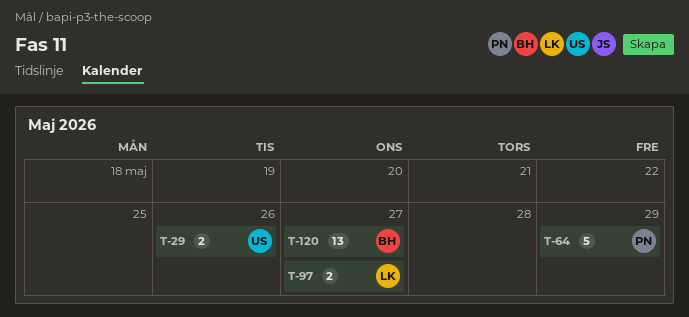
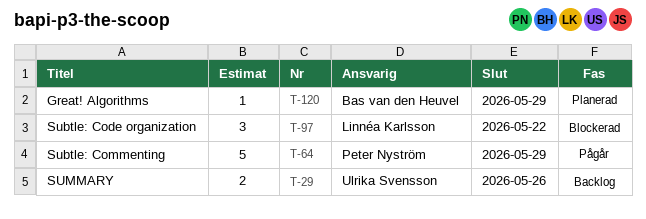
T-97, estimate: 2 -> 3
T-97, due: May 27 -> May 22
T-120, estimate: 13 -> 1
T-120, due: May 27 -> May 29

